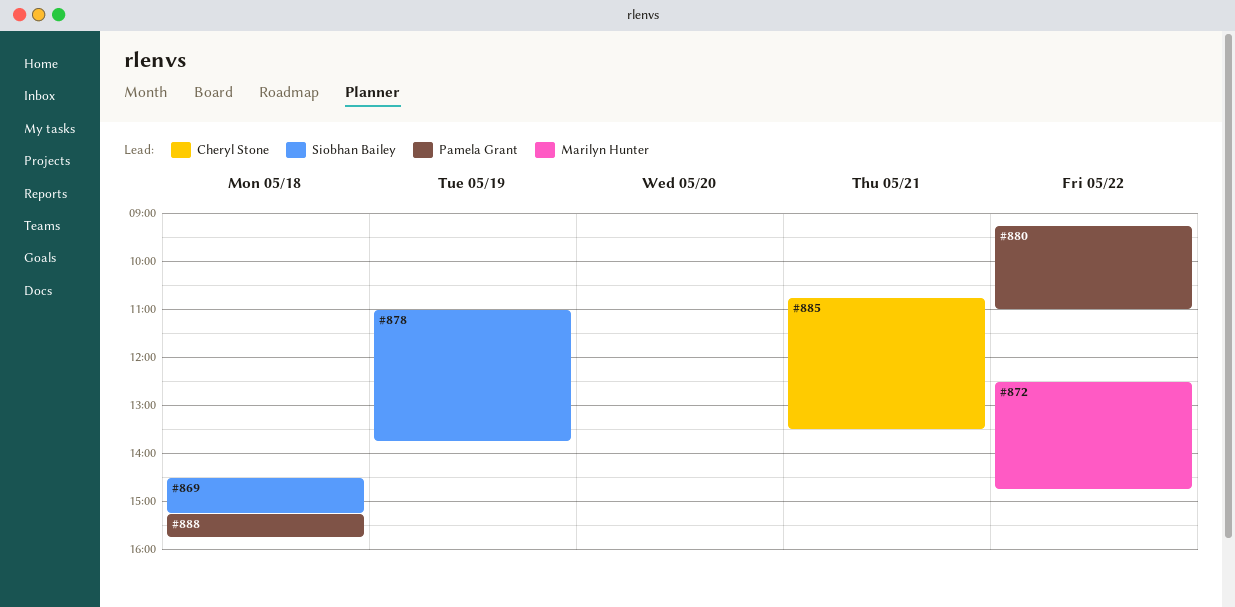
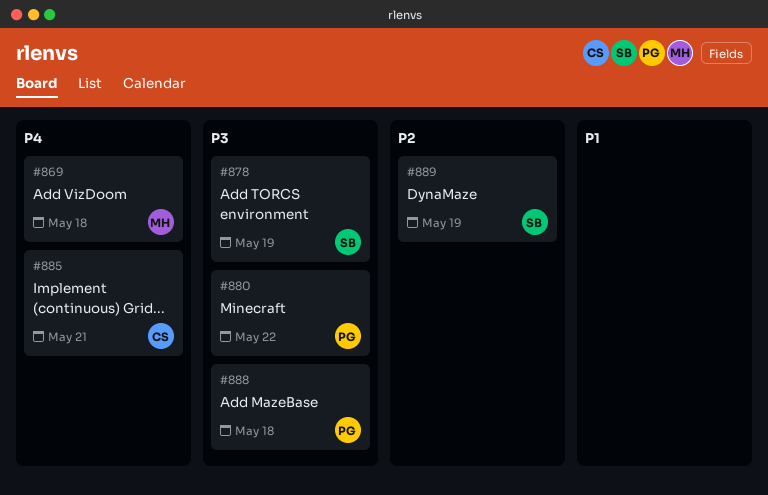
#869, owner: Siobhan Bailey -> Marilyn Hunter
#872: present -> none
#889: none -> present

